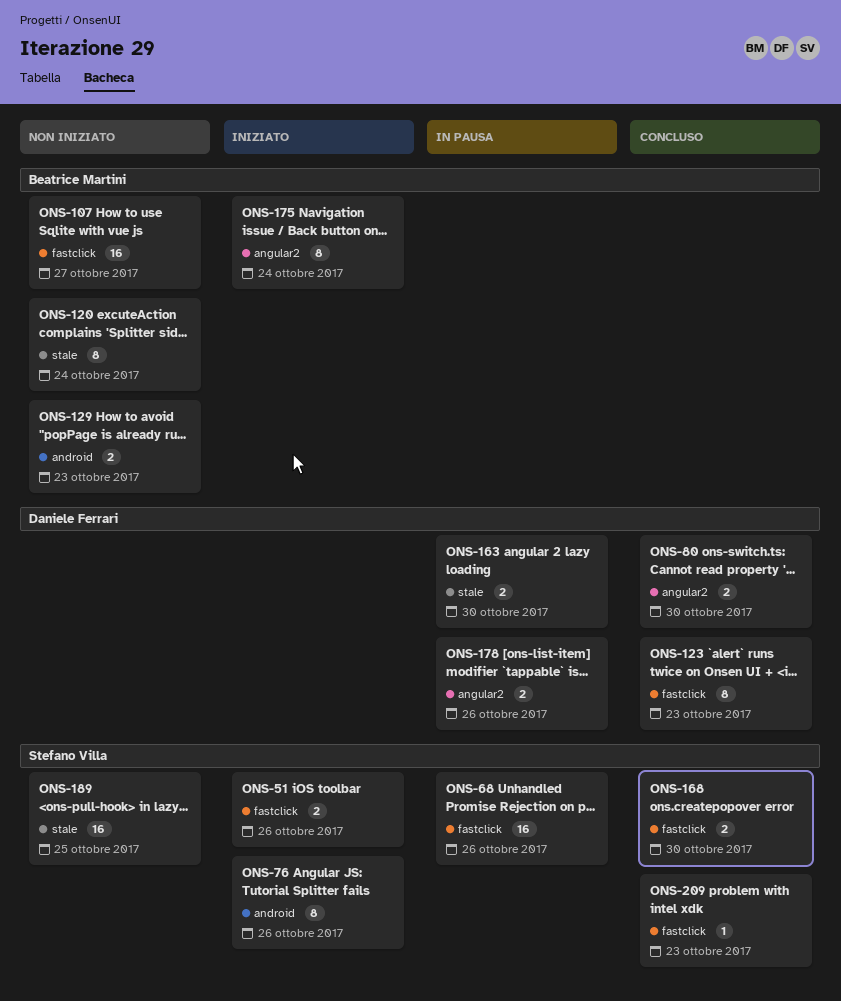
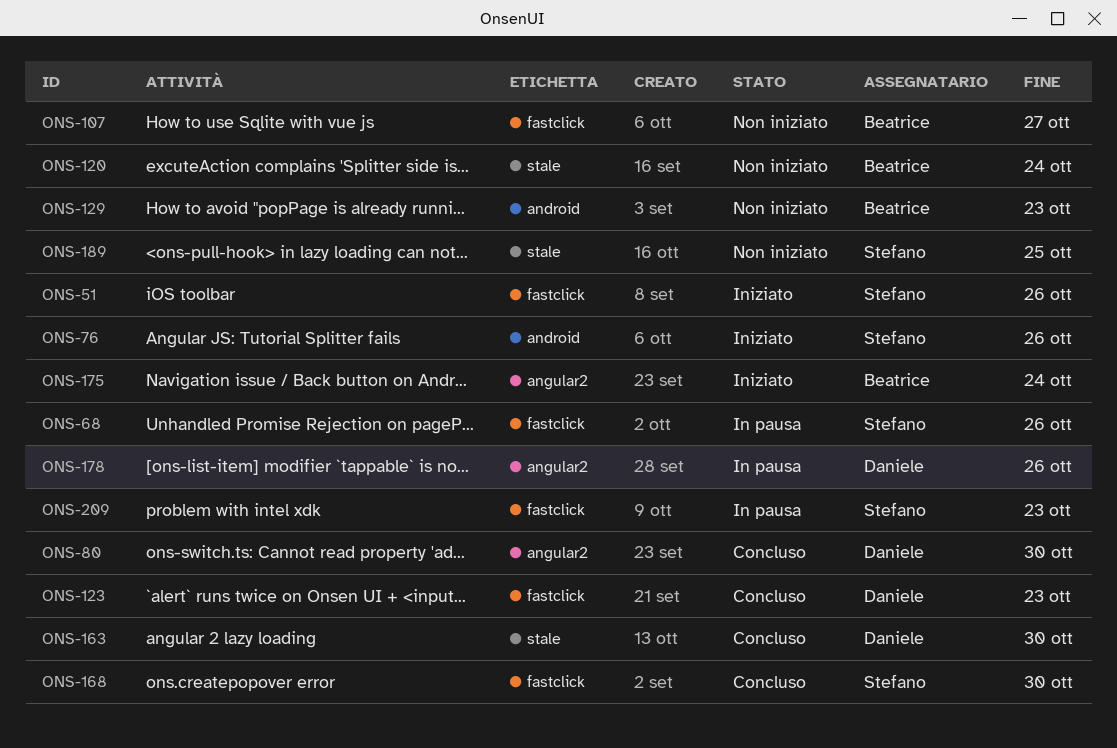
ONS-163, status: In pausa -> Concluso
ONS-209, status: Concluso -> In pausa

